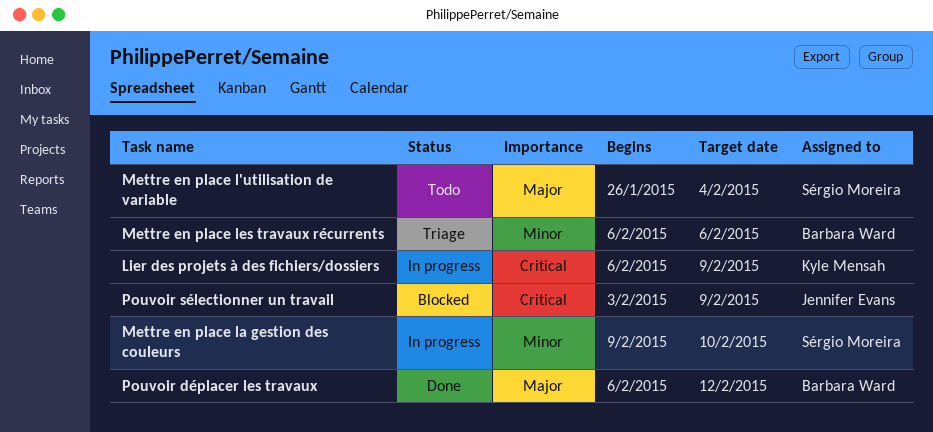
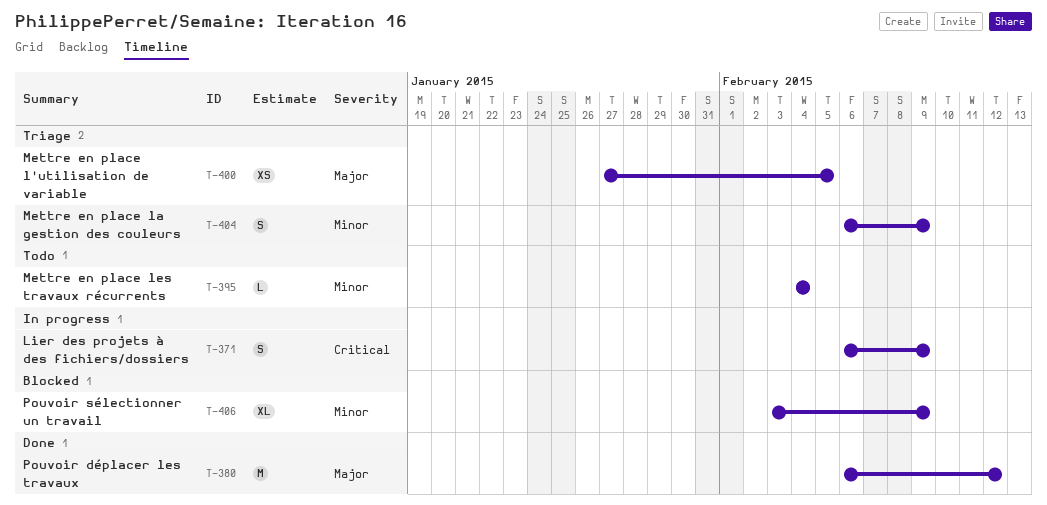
Mettre en place l'utilisation de variable, status: Todo -> Triage
Mettre en place l'utilisation de variable, start: Jan 26 -> Jan 27
Mettre en place l'utilisation de variable, due: Feb 4 -> Feb 5
Mettre en place la gestion des couleurs, status: In progress -> Triage
Mettre en place la gestion des couleurs, start: Feb 9 -> Feb 6
Mettre en place la gestion des couleurs, due: Feb 10 -> Feb 9
Mettre en place les travaux récurrents, status: Triage -> Todo
Mettre en place les travaux récurrents, start: Feb 6 -> Feb 4
Mettre en place les travaux récurrents, due: Feb 6 -> Feb 4
Pouvoir sélectionner un travail, priority: Critical -> Minor

